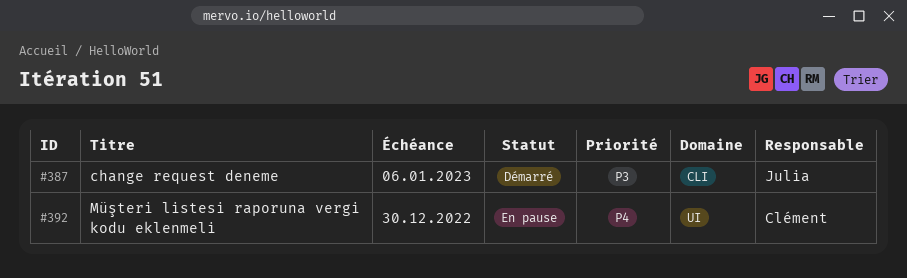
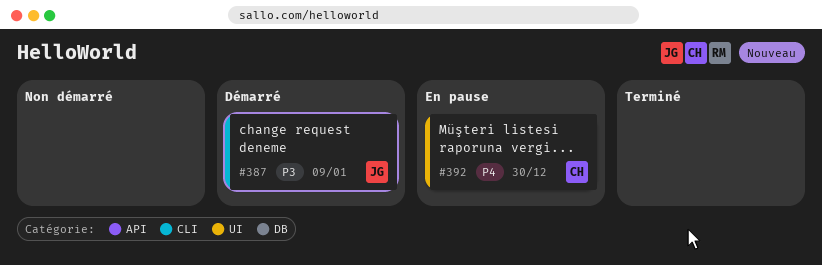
#387, due: Jan 6 -> Jan 9

